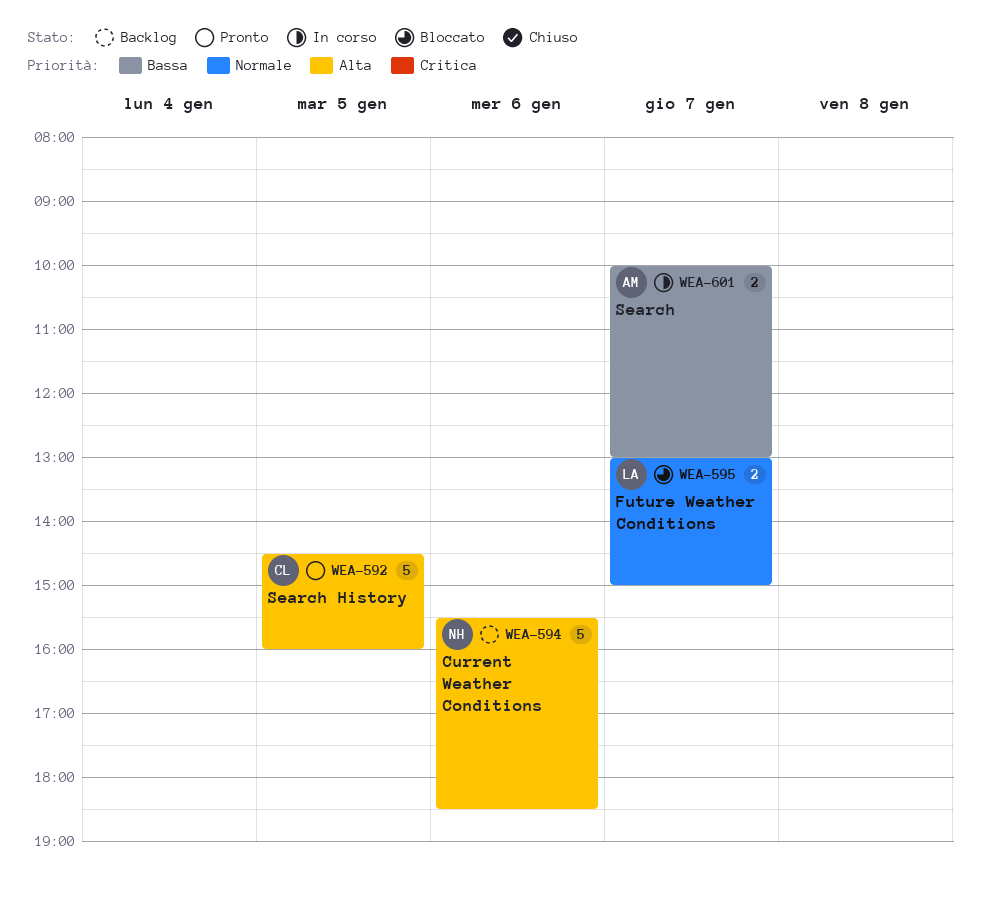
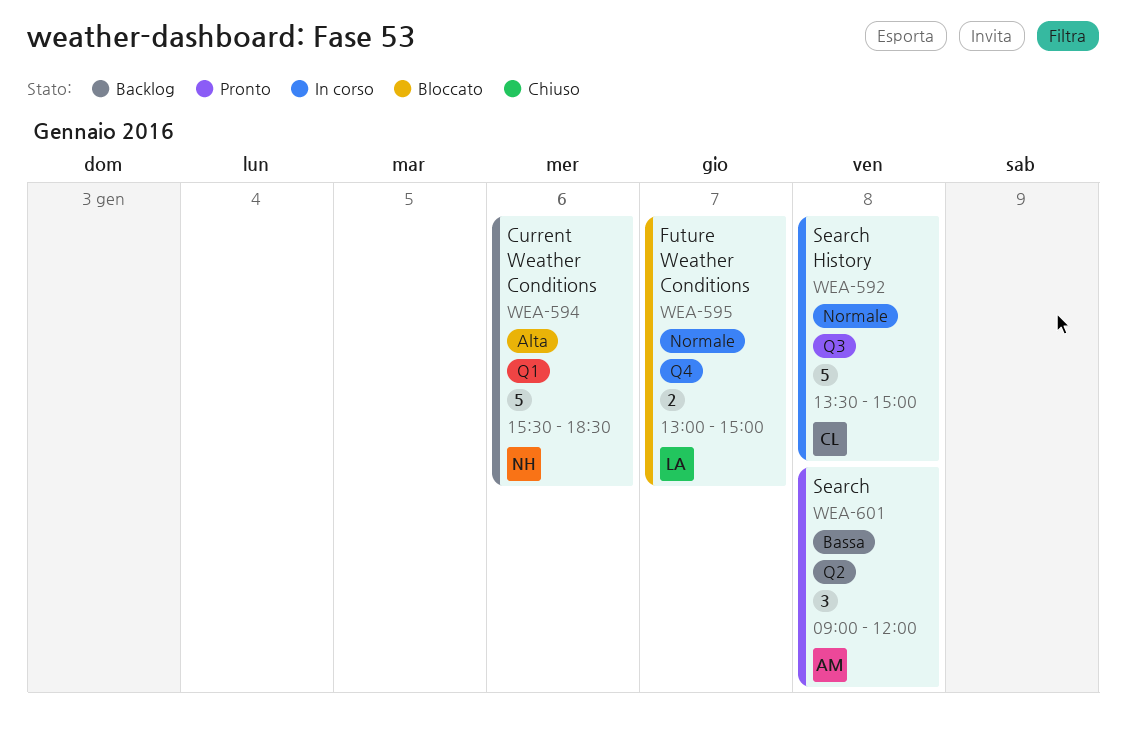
WEA-592, status: Pronto -> In corso
WEA-592, priority: Alta -> Normale
WEA-592, day: Jan 5 -> Jan 8
WEA-592, begins: 14:30 -> 13:30
WEA-592, ends: 16:00 -> 15:00
WEA-601, status: In corso -> Pronto
WEA-601, estimate: 2 -> 3
WEA-601, day: Jan 7 -> Jan 8
WEA-601, begins: 10:00 -> 09:00
WEA-601, ends: 13:00 -> 12:00

